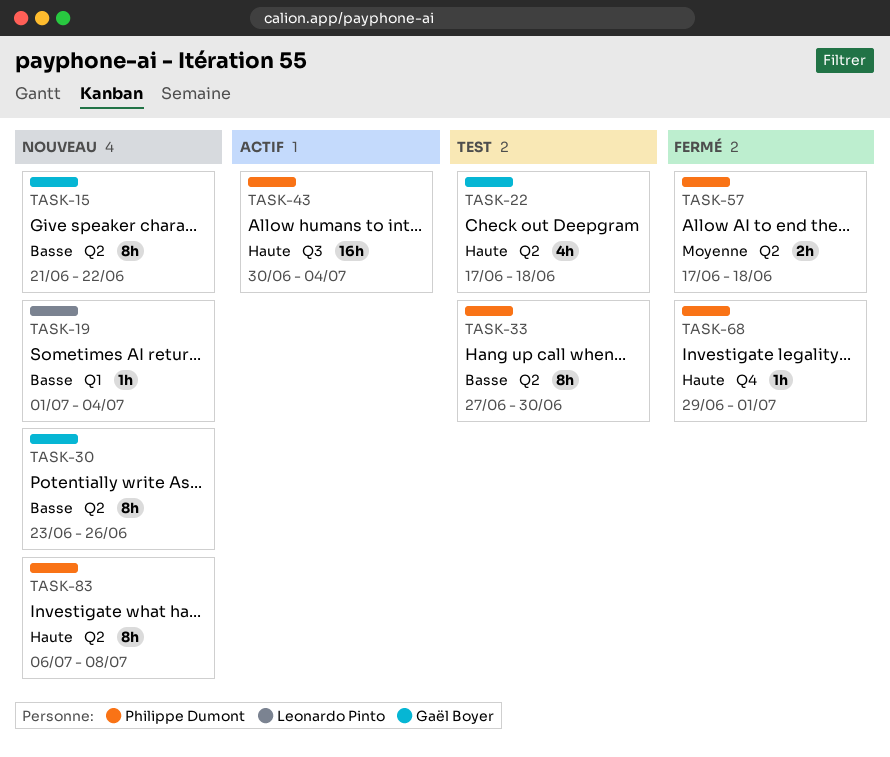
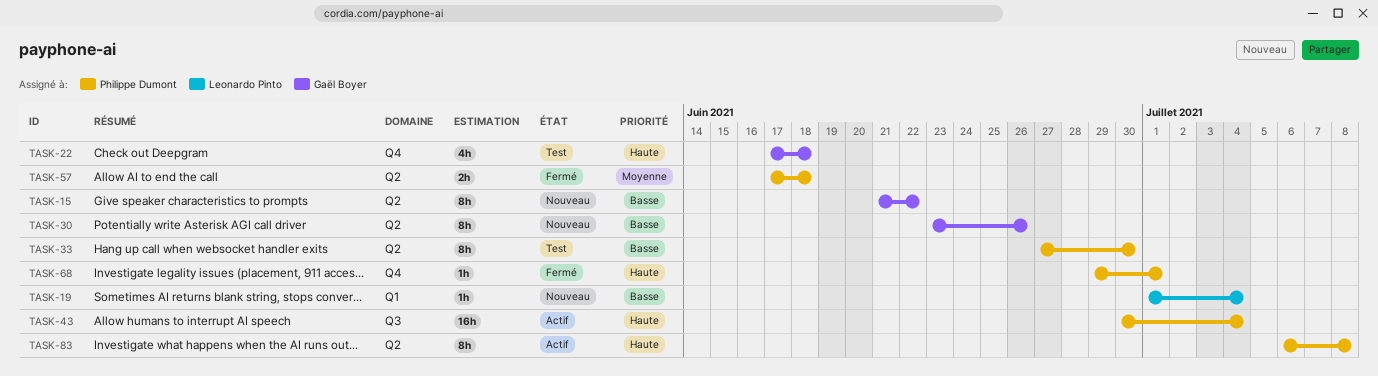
TASK-22, label: Q2 -> Q4
TASK-83, status: Nouveau -> Actif

